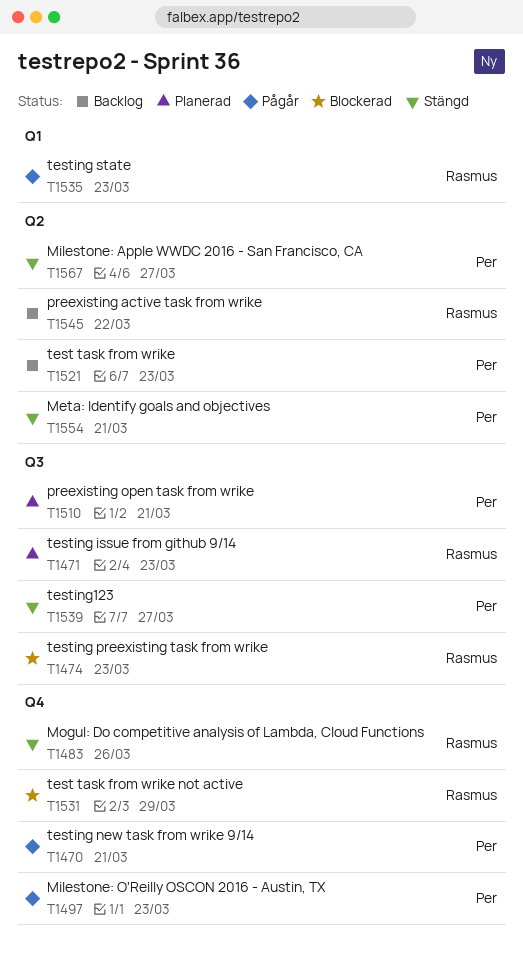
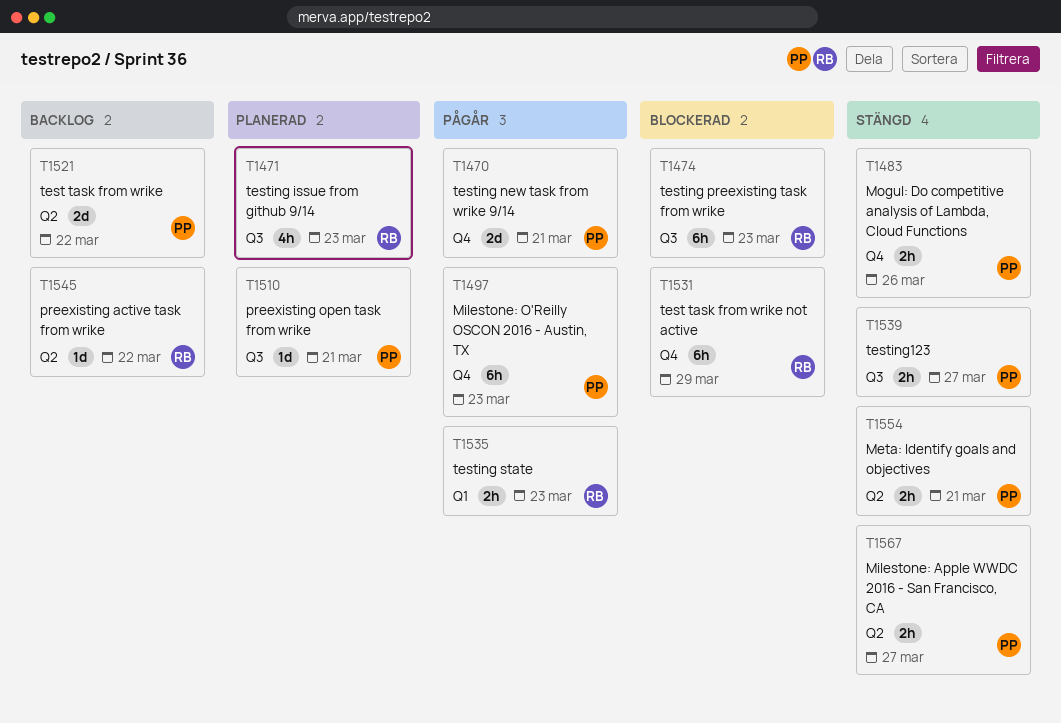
T1483, owner: Rasmus -> Per
T1521, due: Mar 23 -> Mar 22

